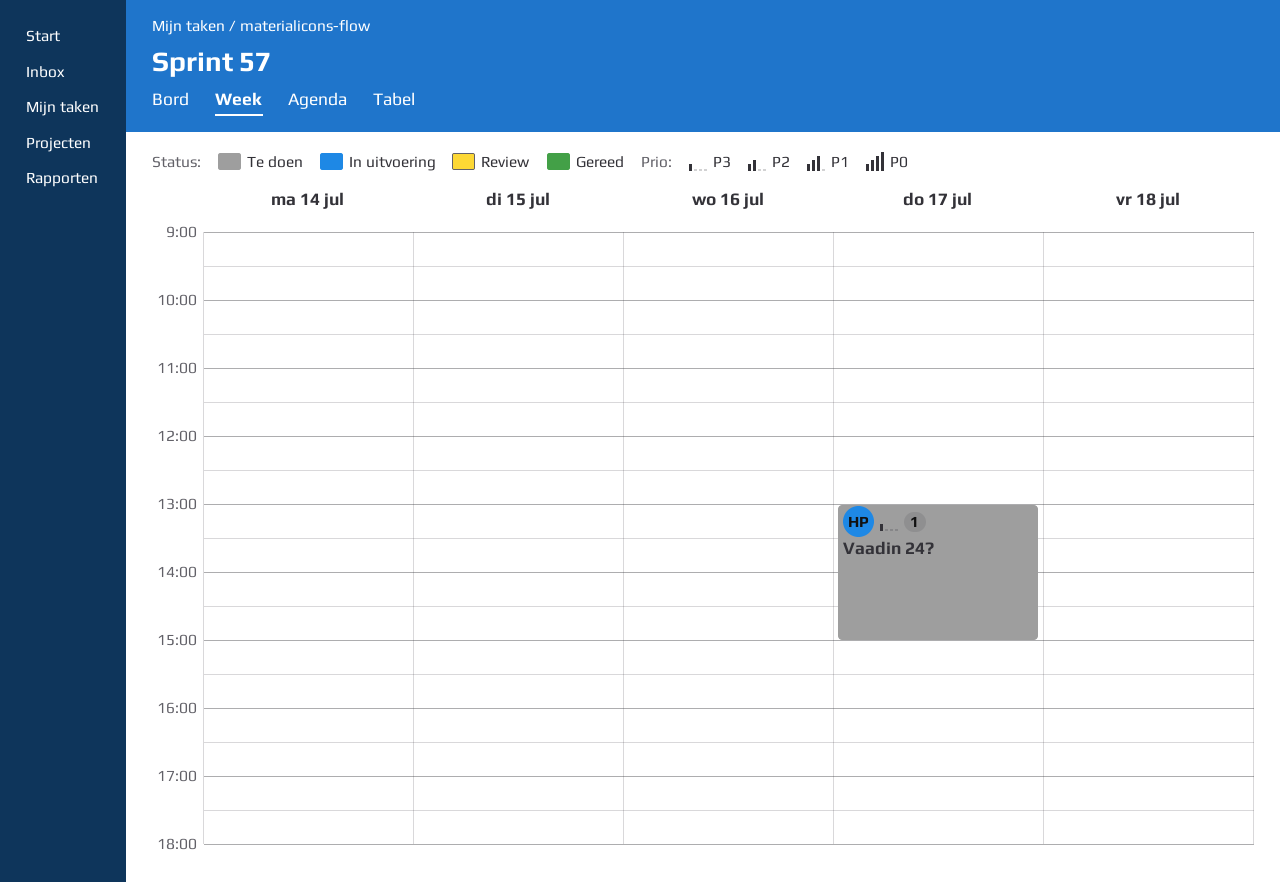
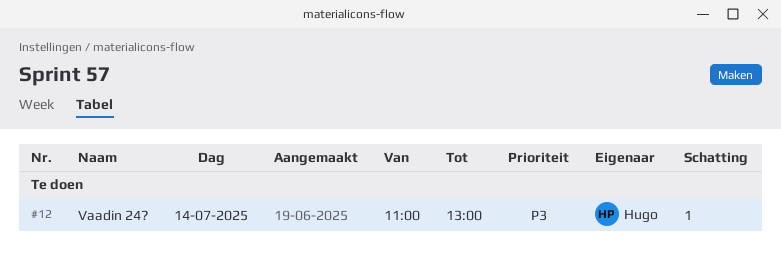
Vaadin 24?, day: Jul 17 -> Jul 14
Vaadin 24?, begins: 13:00 -> 11:00
Vaadin 24?, ends: 15:00 -> 13:00

